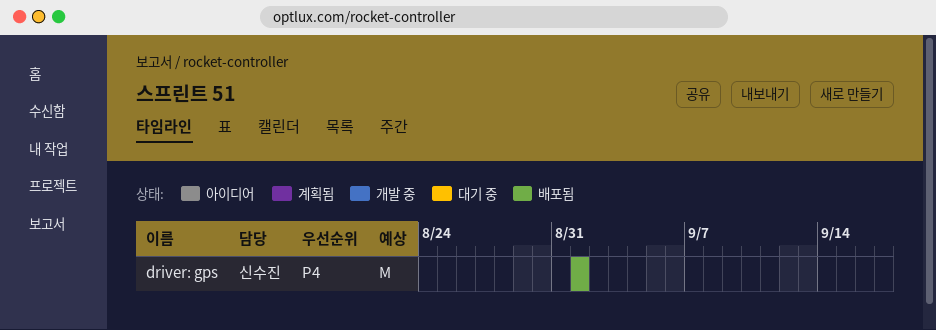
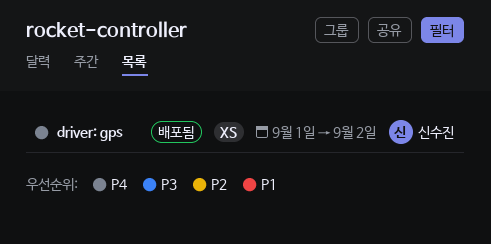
driver: gps, estimate: M -> XS
driver: gps, due: Sep 1 -> Sep 2

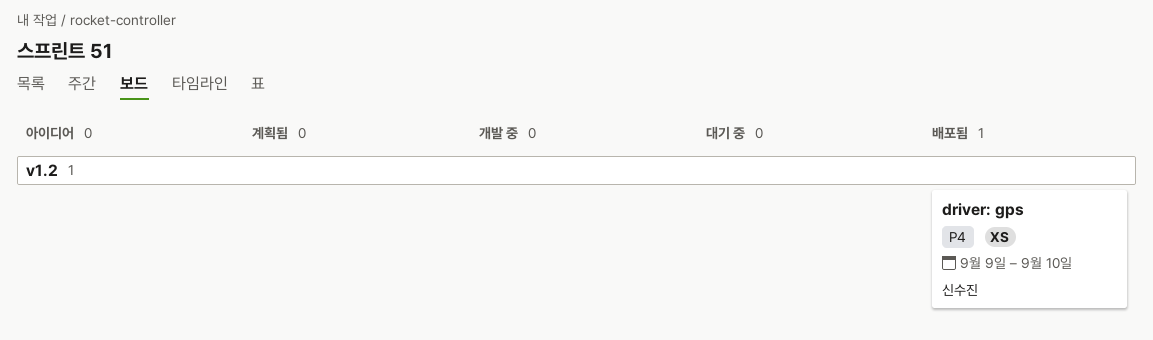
driver: gps, start: Sep 1 -> Sep 9
driver: gps, due: Sep 2 -> Sep 10

